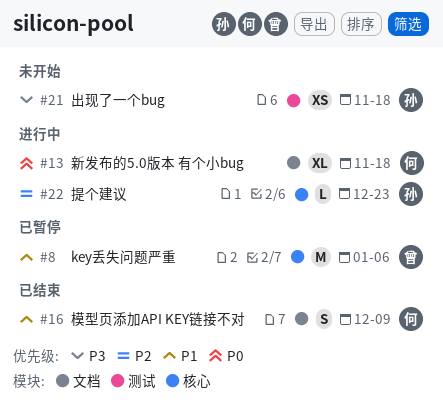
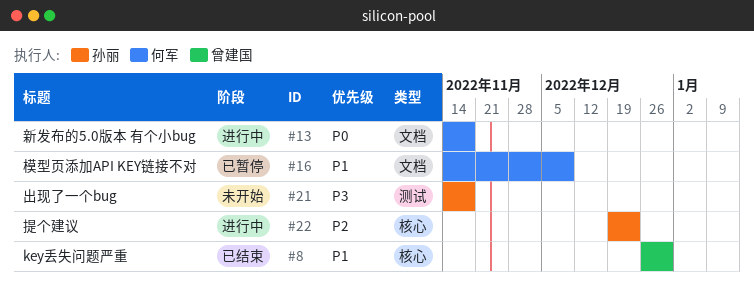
#8, status: 已暂停 -> 已结束
#8, due: Jan 6 -> Dec 30
#16, status: 已结束 -> 已暂停

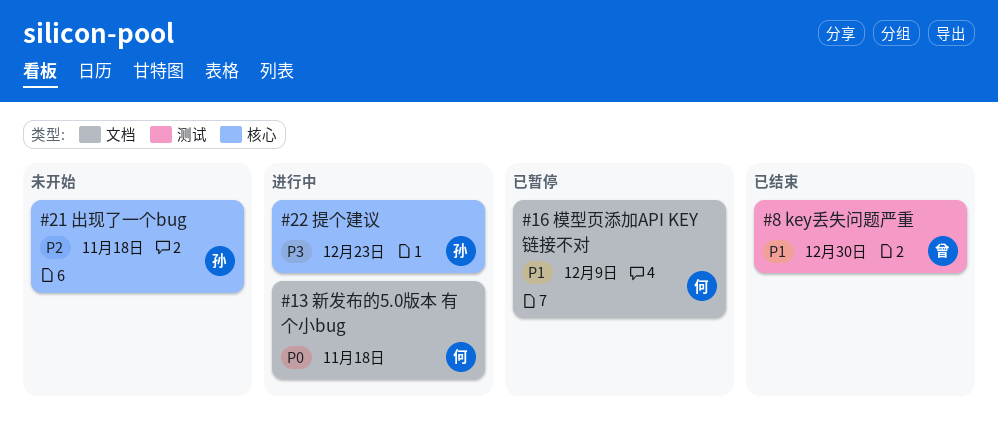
#8, label: 核心 -> 测试
#21, priority: P3 -> P2
#21, label: 测试 -> 核心
#22, priority: P2 -> P3

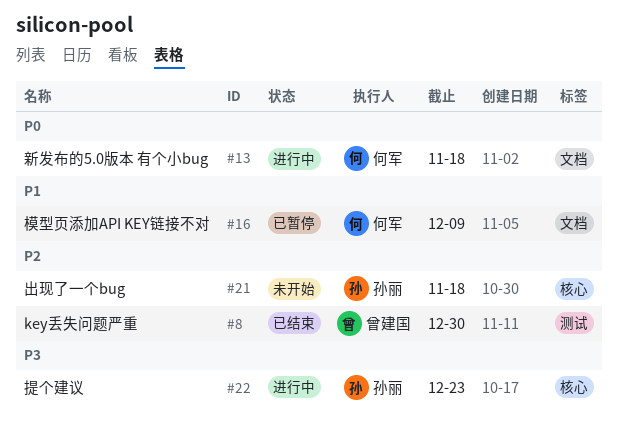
#8, priority: P1 -> P2

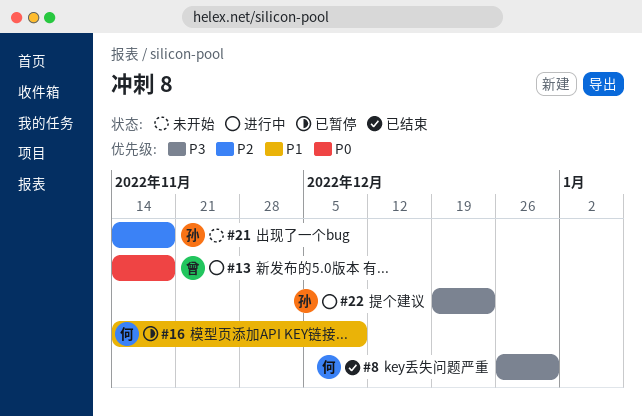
#8, owner: 曾建国 -> 何军
#8, priority: P2 -> P3
#13, owner: 何军 -> 曾建国

